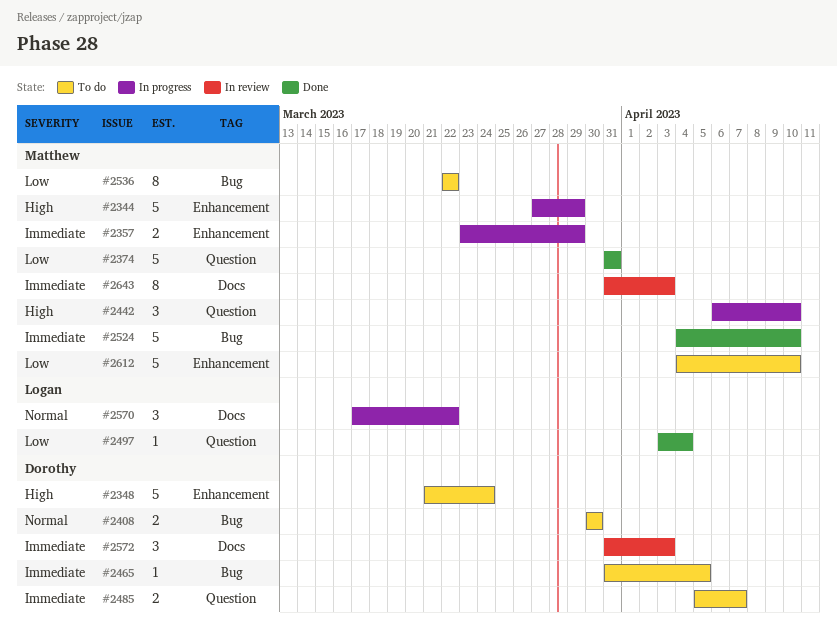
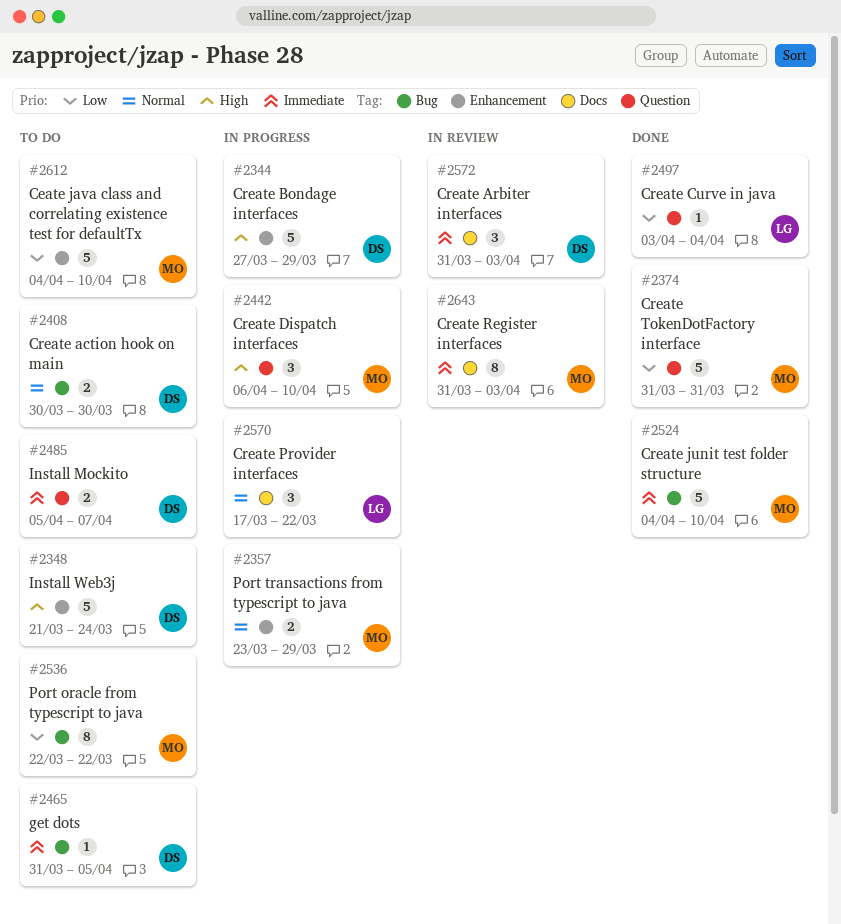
#2344, owner: Matthew -> Dorothy
#2357, priority: Immediate -> Normal

